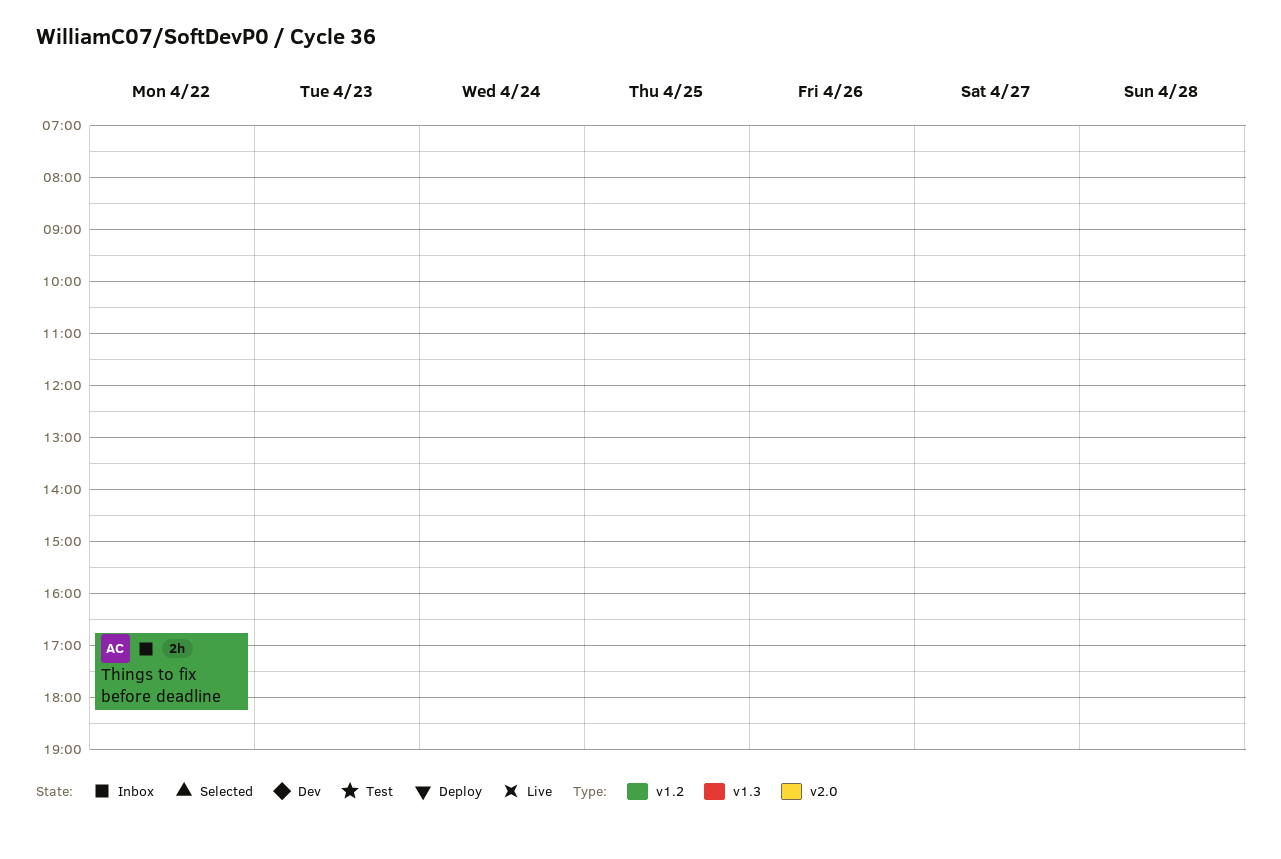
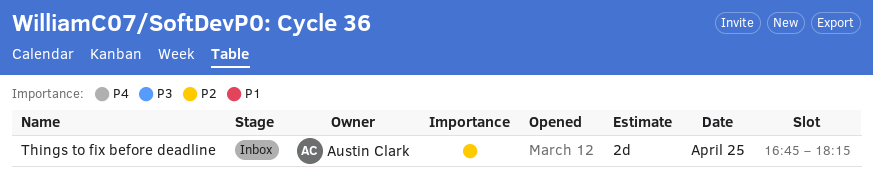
Things to fix before deadline, estimate: 2h -> 2d
Things to fix before deadline, day: Apr 22 -> Apr 25

